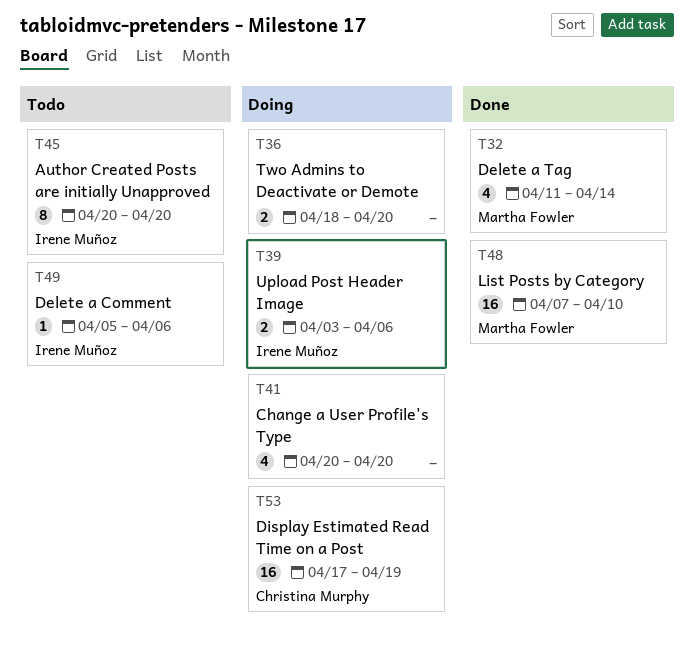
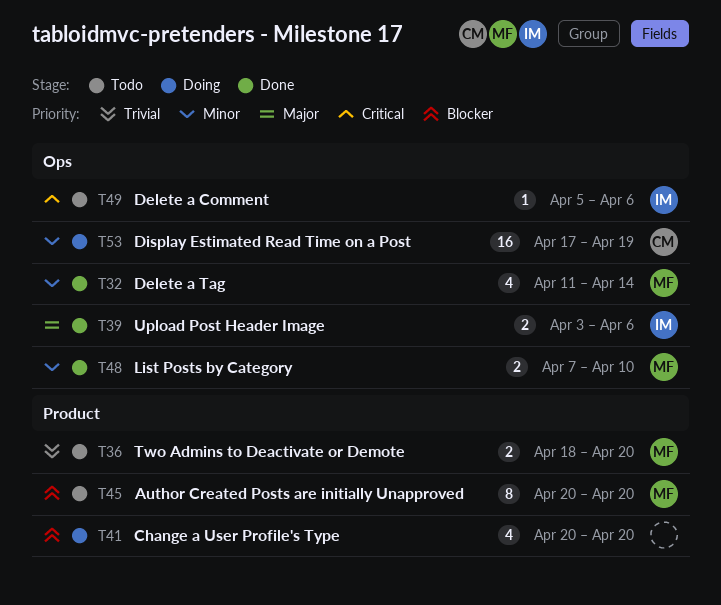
T36, status: Doing -> Todo
T36, owner: none -> Martha Fowler
T39, status: Doing -> Done
T45, owner: Irene Muñoz -> Martha Fowler
T48, estimate: 16 -> 2

